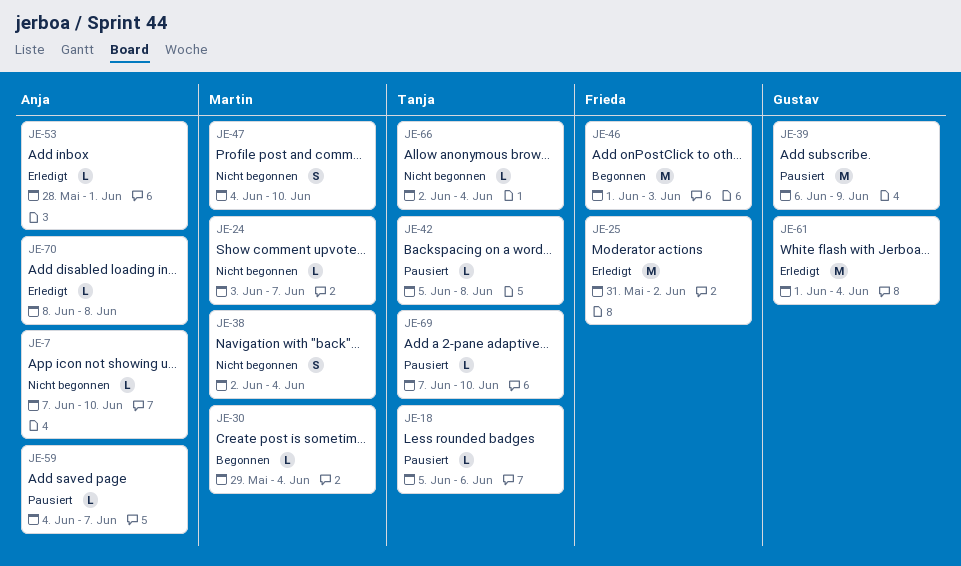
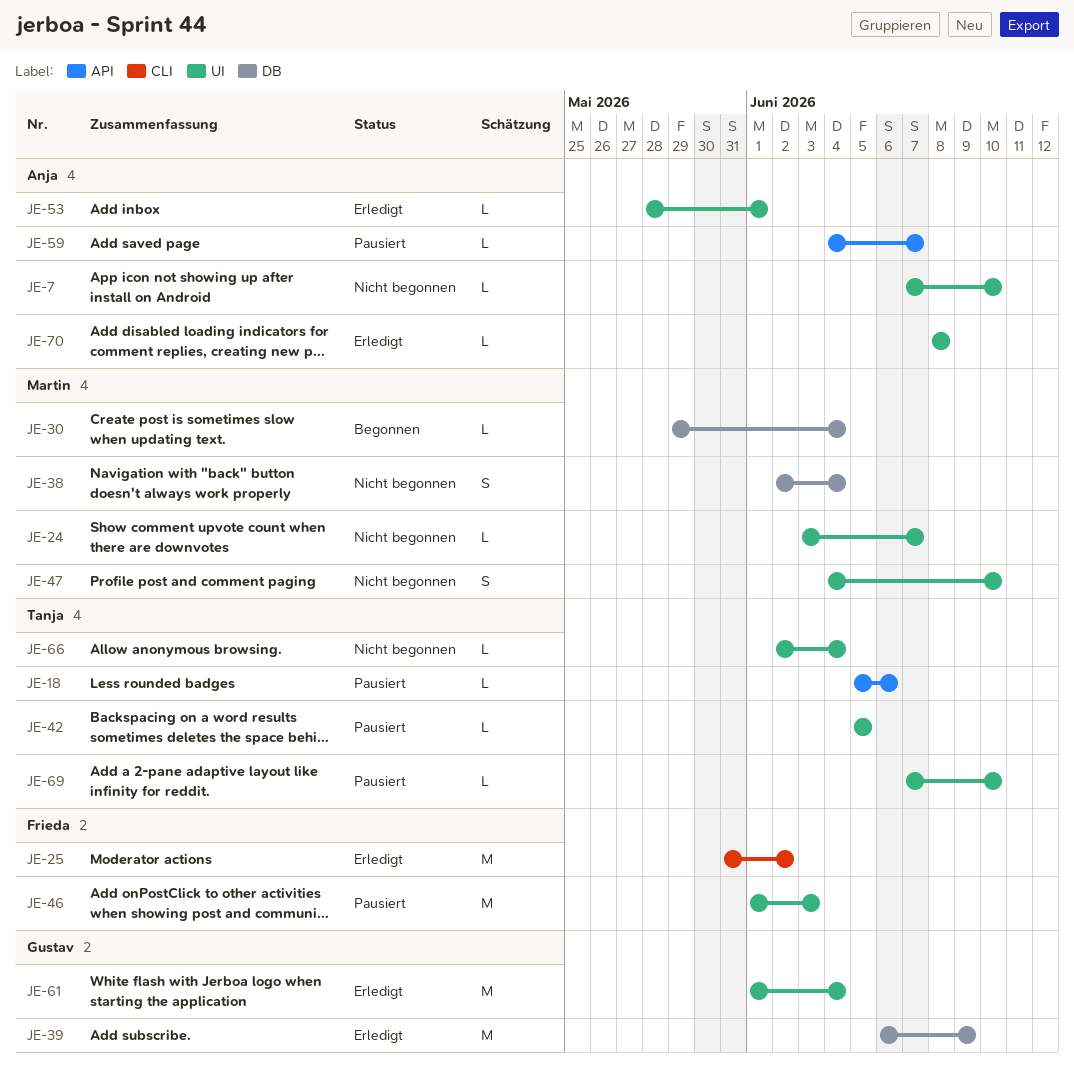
JE-39, status: Pausiert -> Erledigt
JE-42, due: Jun 8 -> Jun 5
JE-46, status: Begonnen -> Pausiert

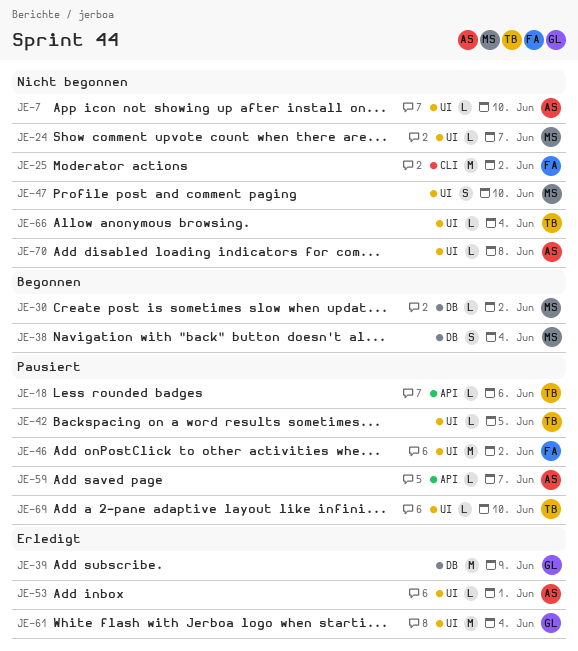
JE-25, status: Erledigt -> Nicht begonnen
JE-30, due: Jun 4 -> Jun 2
JE-38, status: Nicht begonnen -> Begonnen
JE-46, due: Jun 3 -> Jun 2
JE-70, status: Erledigt -> Nicht begonnen

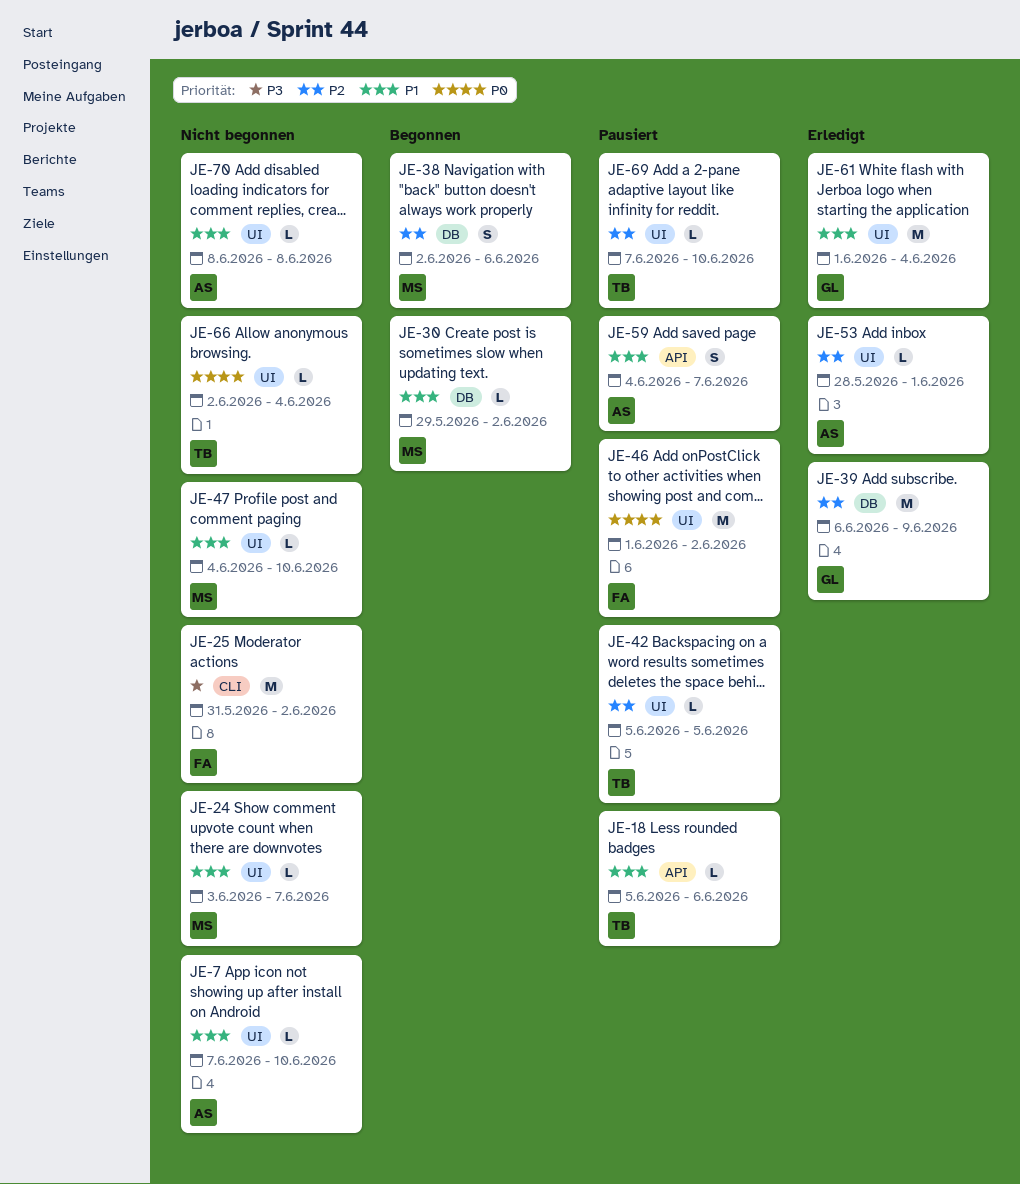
JE-38, due: Jun 4 -> Jun 6
JE-47, estimate: S -> L
JE-59, estimate: L -> S

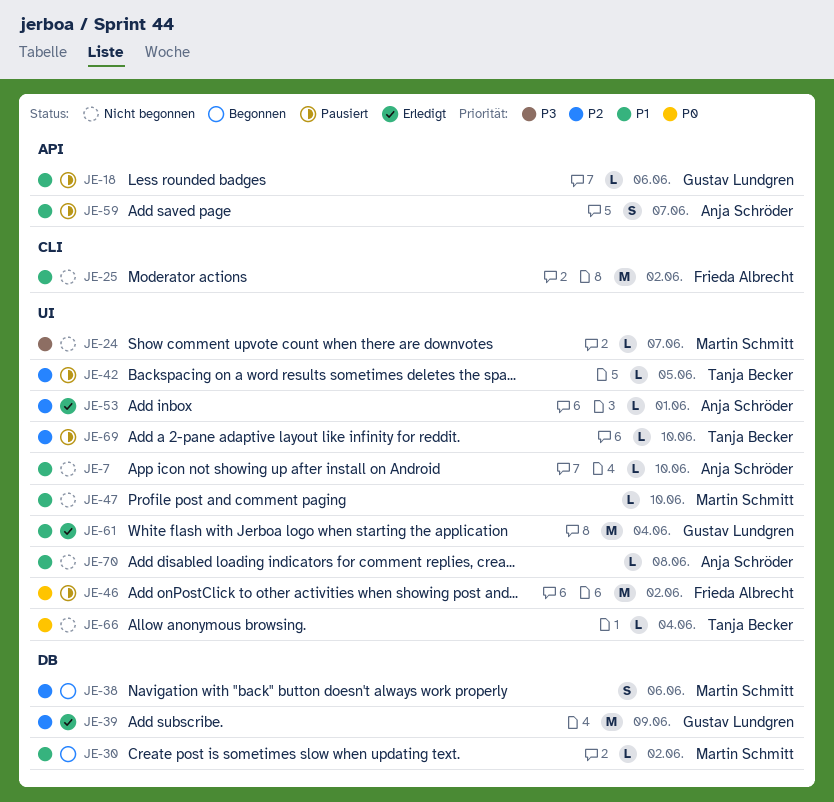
JE-18, owner: Tanja Becker -> Gustav Lundgren
JE-24, priority: P1 -> P3
JE-25, priority: P3 -> P1

